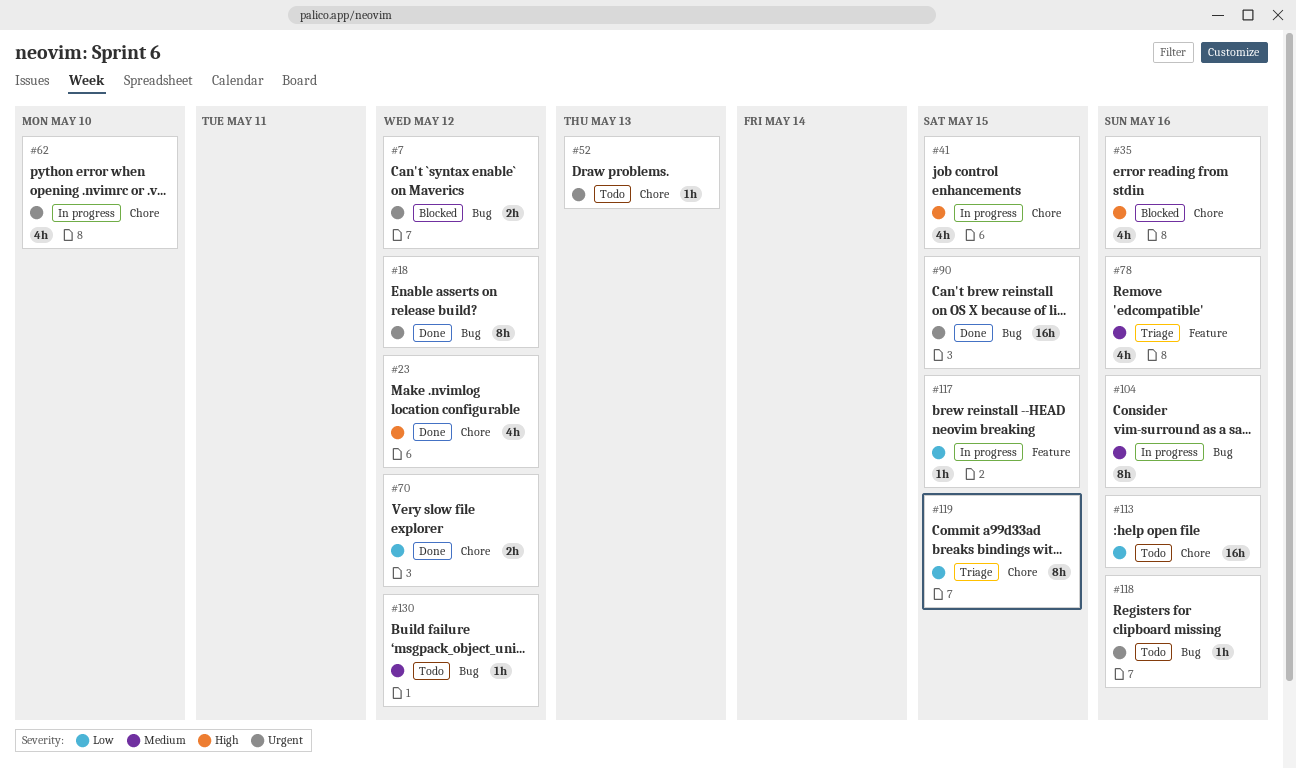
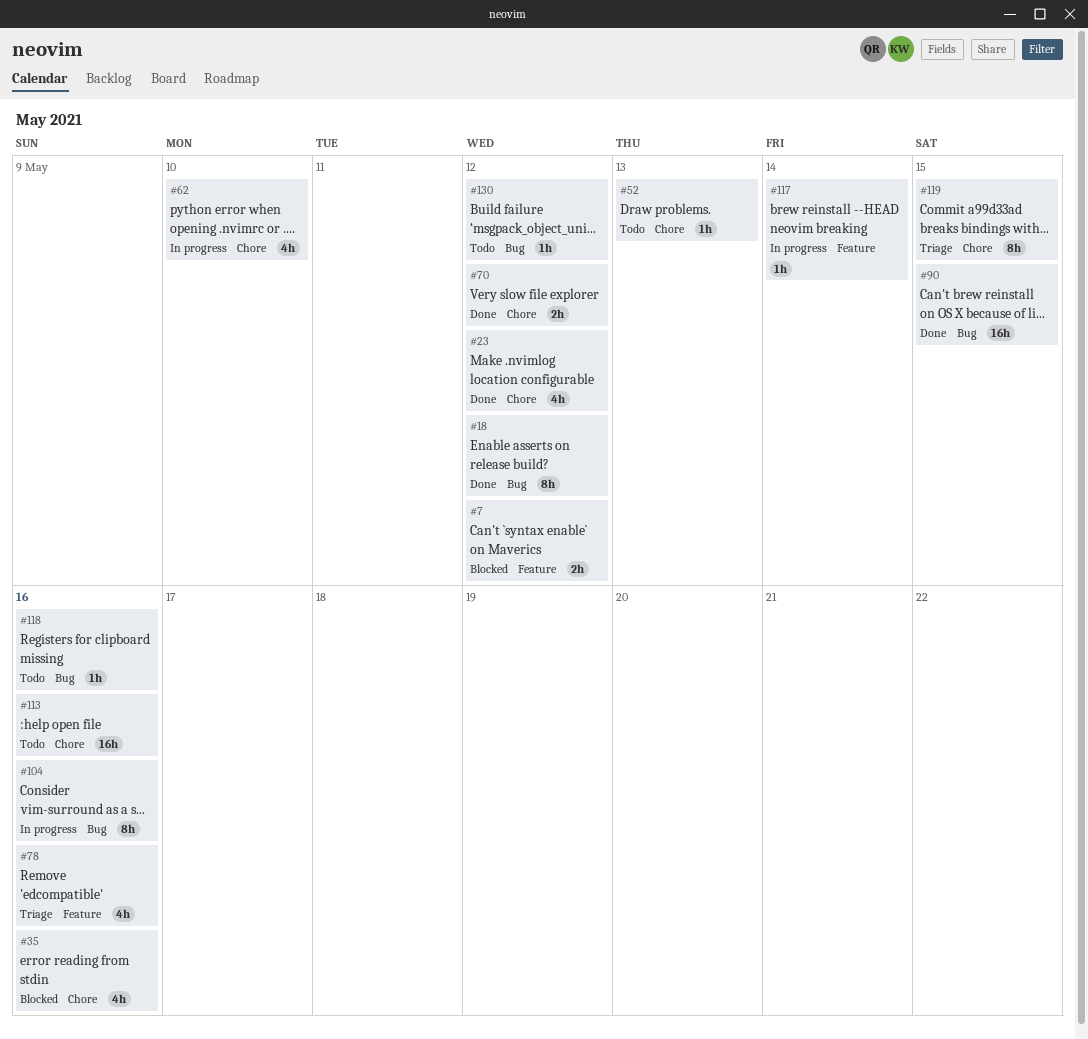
#7, label: Bug -> Feature
#41: present -> none
#117, due: May 15 -> May 14

